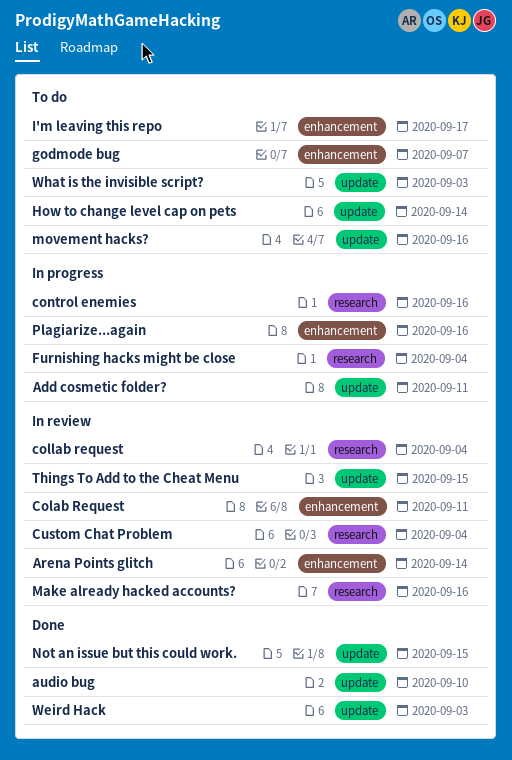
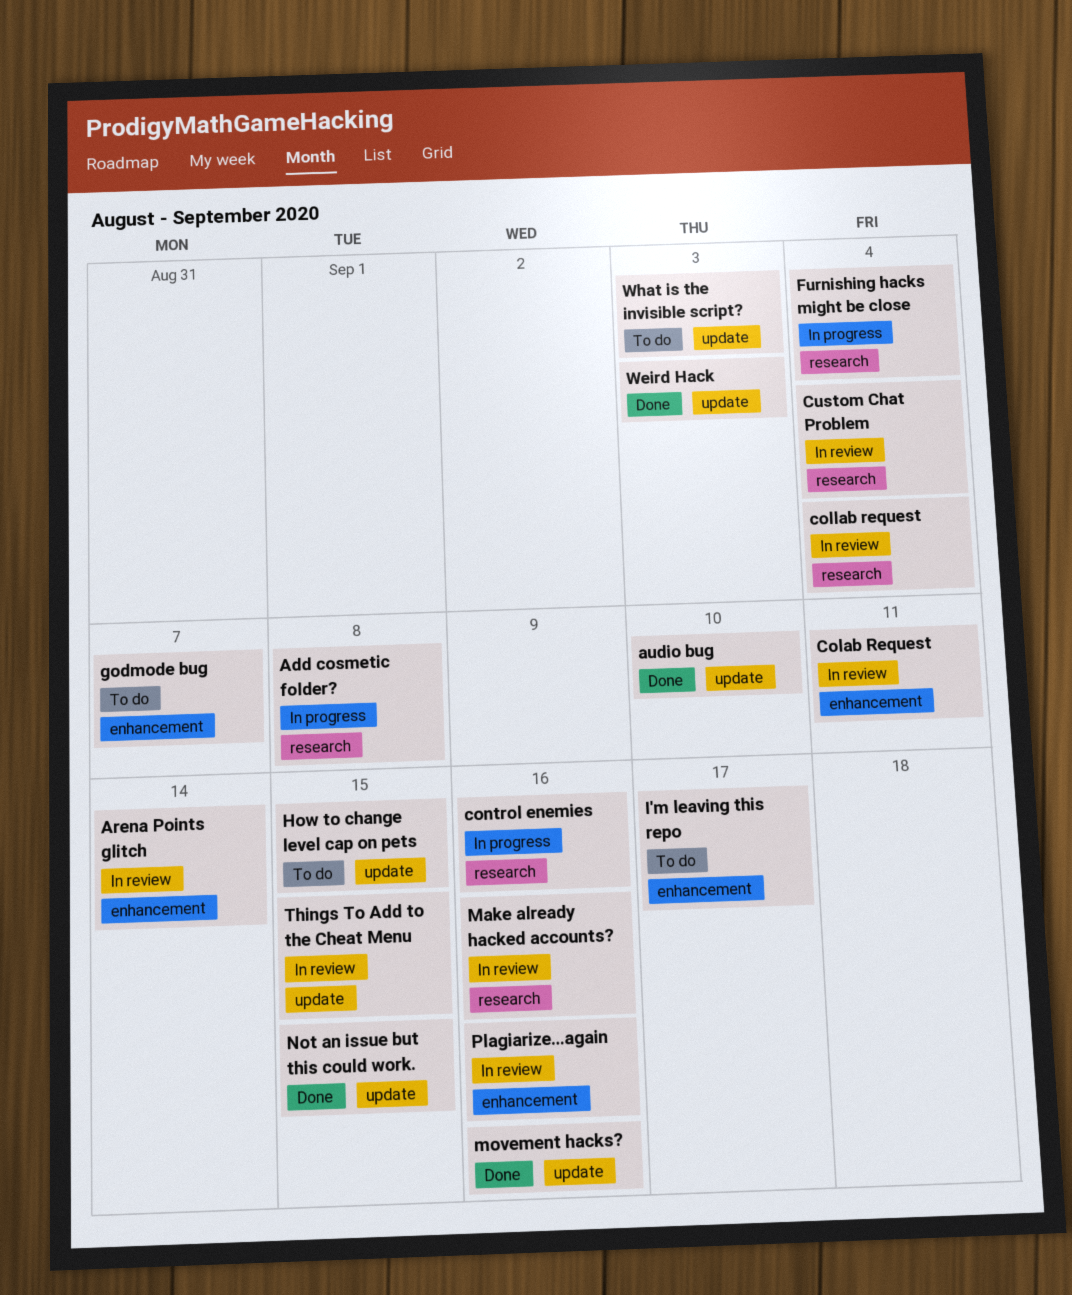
Add cosmetic folder?, label: update -> research
Add cosmetic folder?, due: Sep 11 -> Sep 8
How to change level cap on pets, due: Sep 14 -> Sep 15
movement hacks?, status: To do -> Done
Plagiarize...again, status: In progress -> In review

